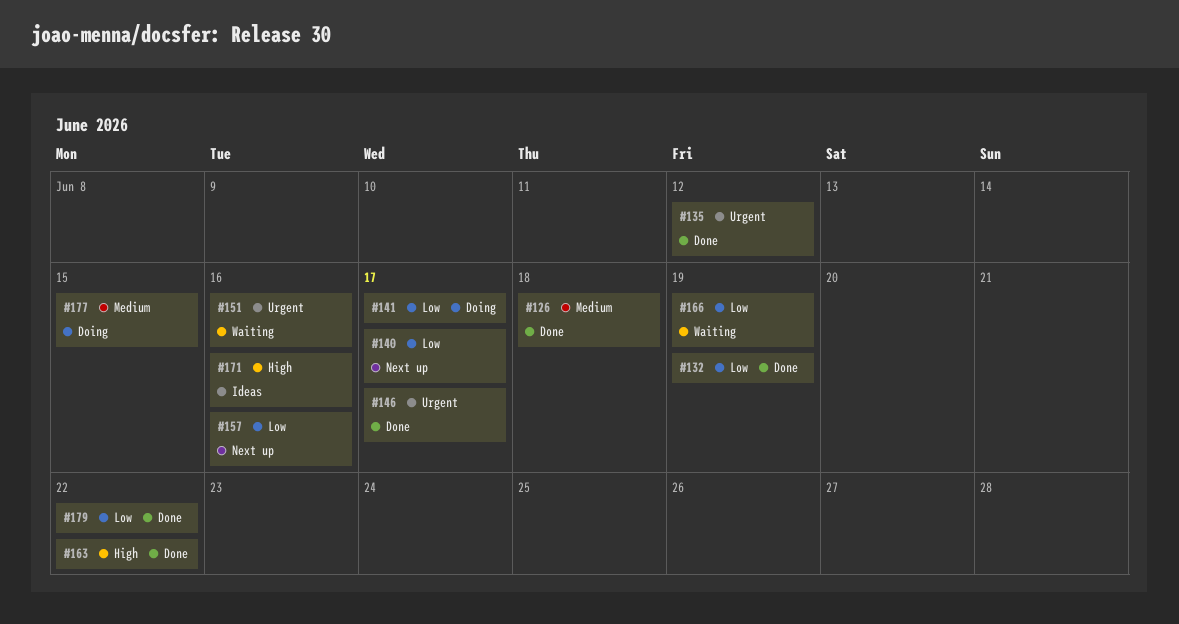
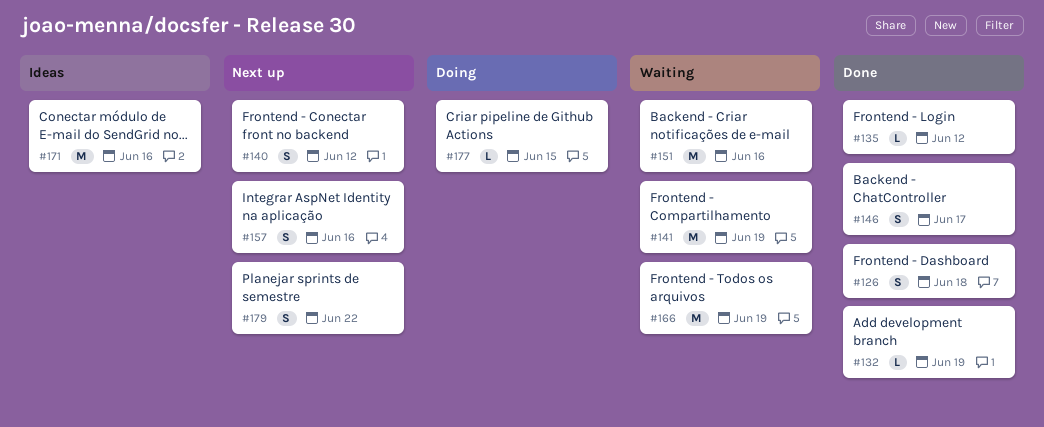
#140, due: Jun 17 -> Jun 12
#141, status: Doing -> Waiting
#141, due: Jun 17 -> Jun 19
#163: present -> none
#179, status: Done -> Next up

